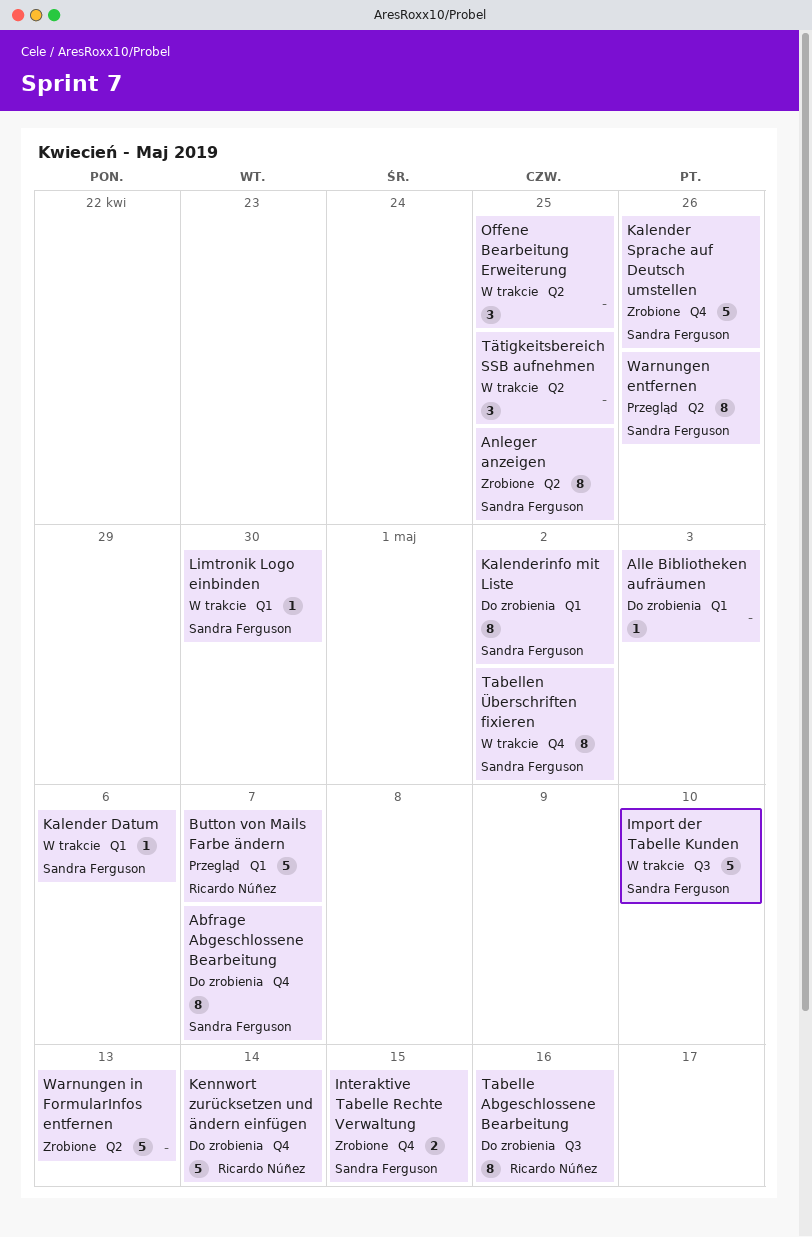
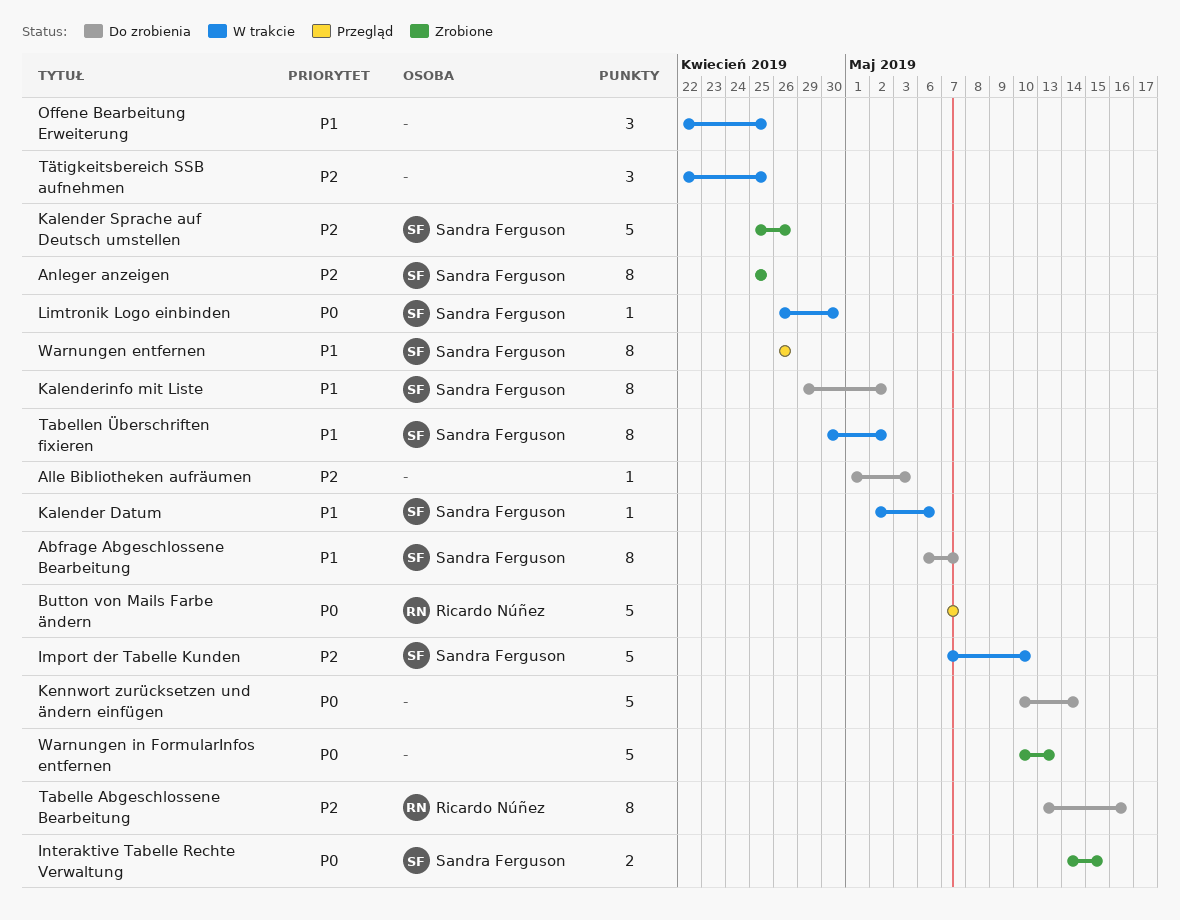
Kennwort zurücksetzen und ändern einfügen, owner: Ricardo Núñez -> none

